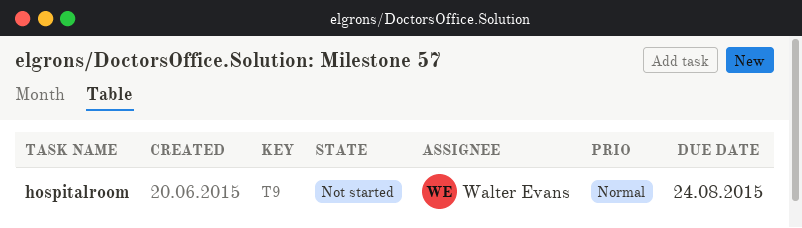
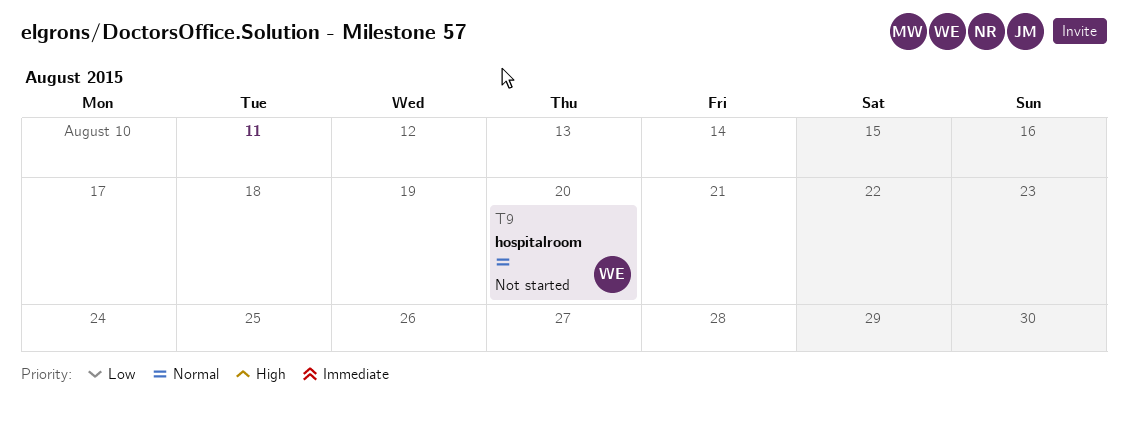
T9, due: Aug 24 -> Aug 20

